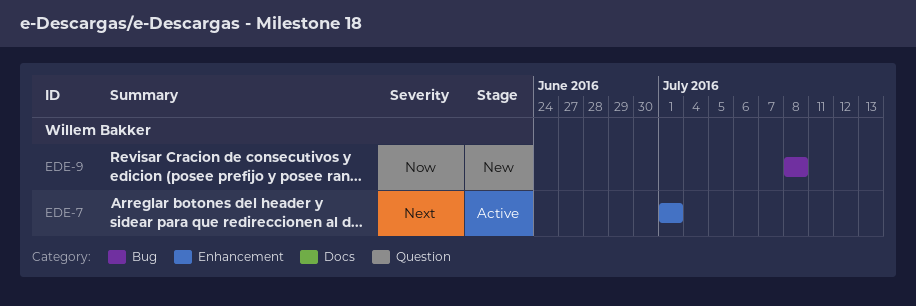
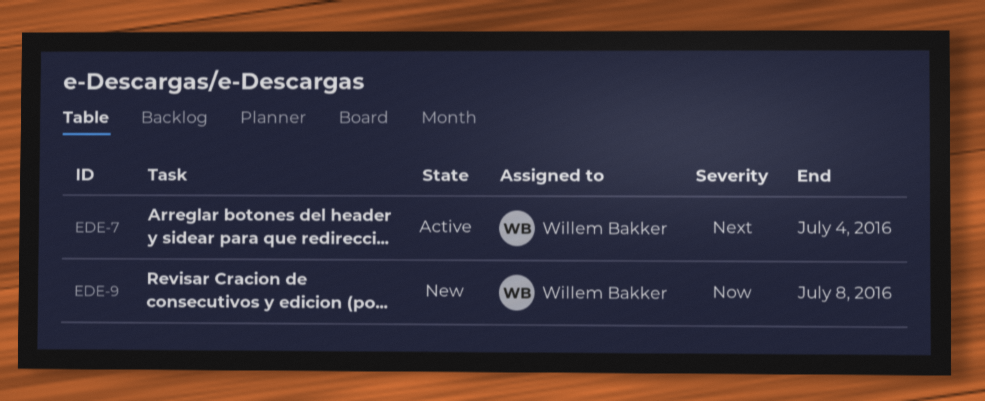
EDE-7, due: Jul 1 -> Jul 4

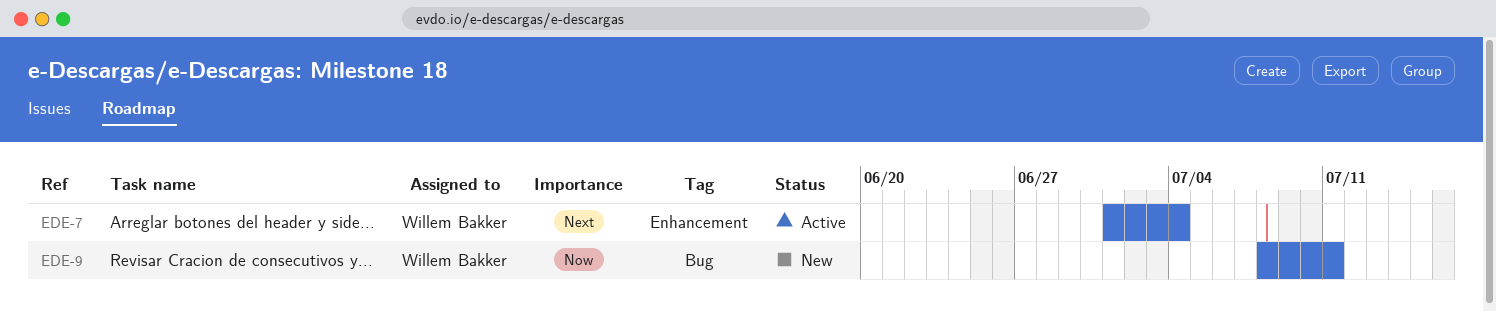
EDE-9, due: Jul 8 -> Jul 11

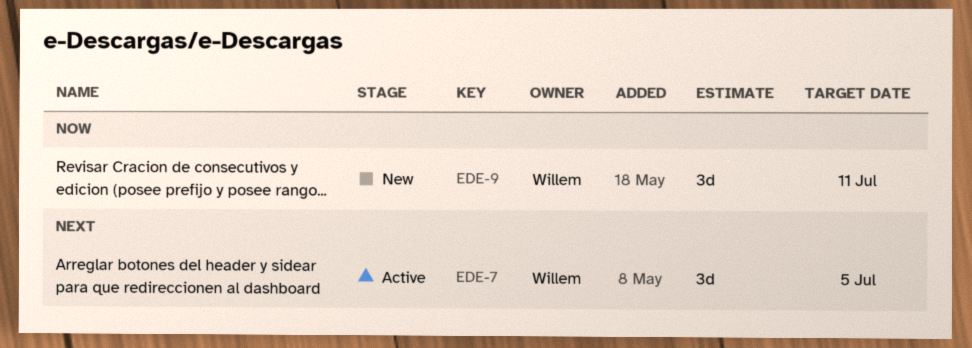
EDE-7, due: Jul 4 -> Jul 5

